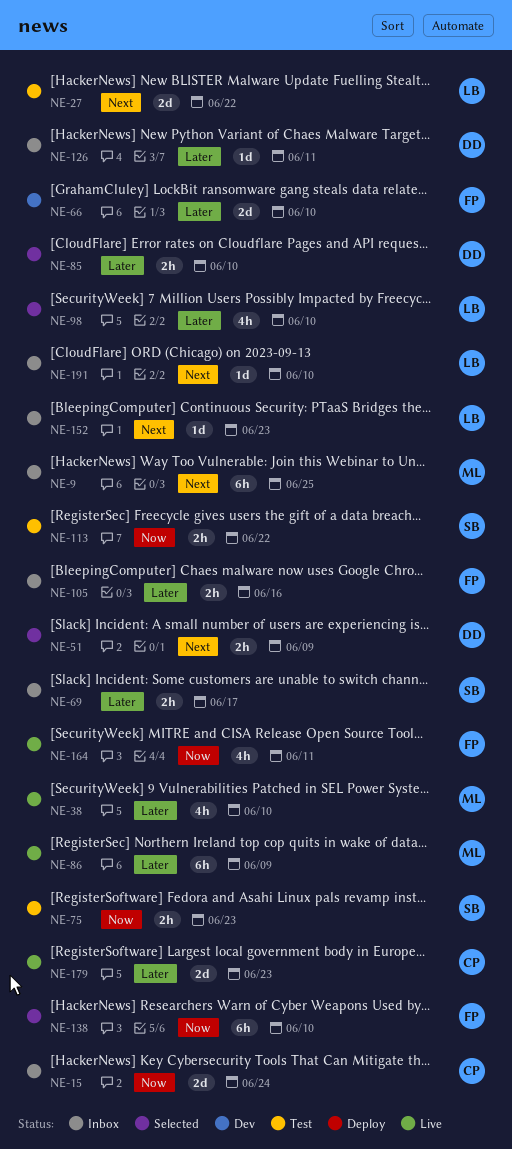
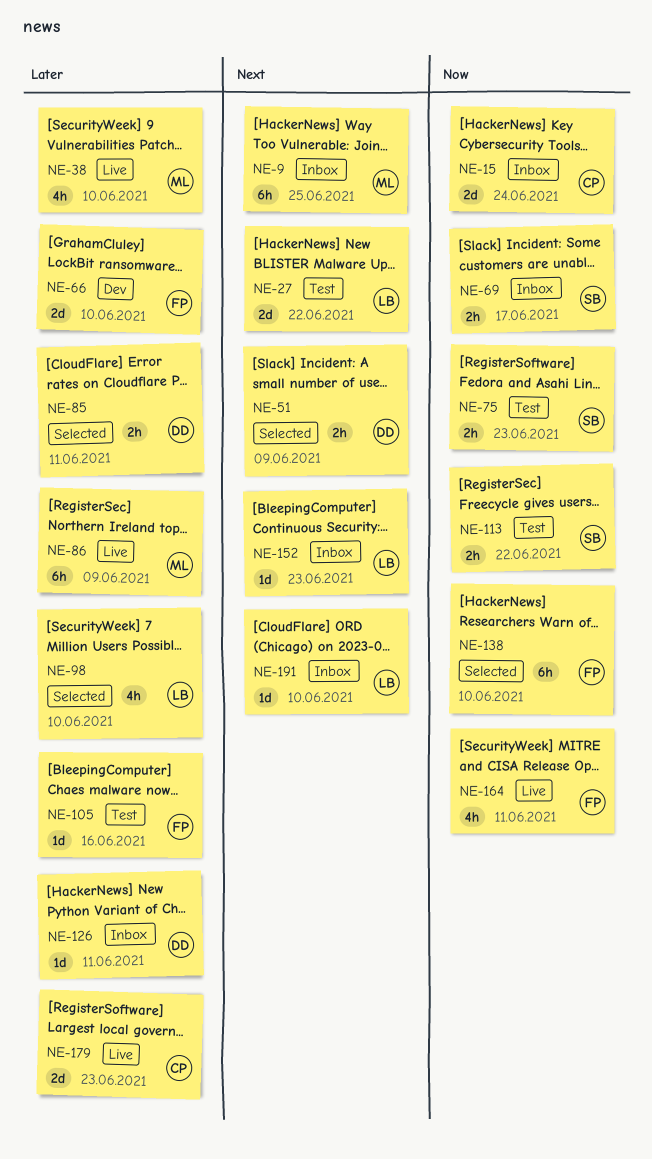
NE-69, priority: Later -> Now
NE-85, due: Jun 10 -> Jun 11
NE-105, status: Inbox -> Test
NE-105, estimate: 2h -> 1d

